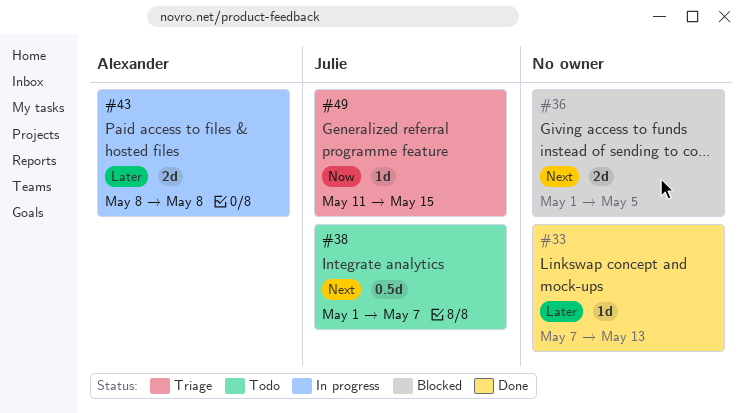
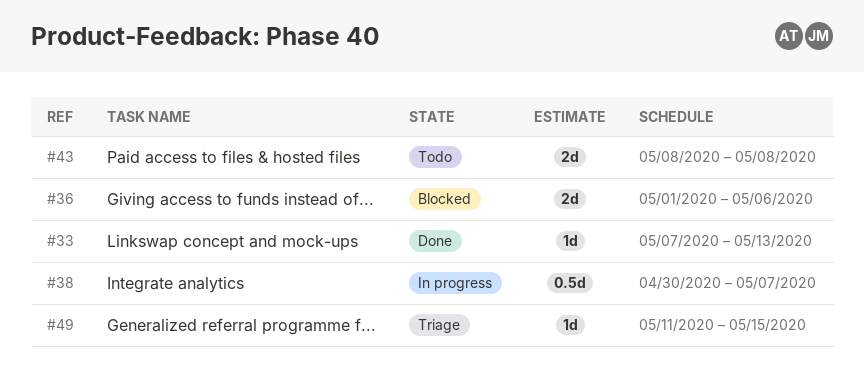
#36, due: May 5 -> May 6
#38, status: Todo -> In progress
#38, start: May 1 -> Apr 30
#43, status: In progress -> Todo

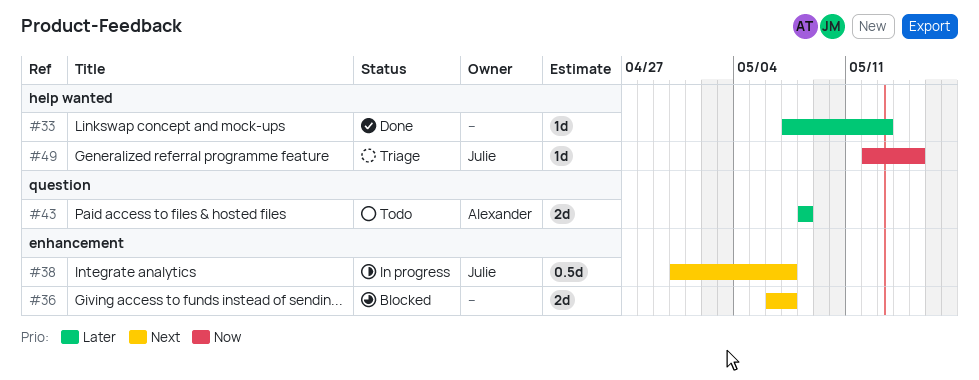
#36, start: May 1 -> May 6
#36, due: May 6 -> May 7
#49, start: May 11 -> May 12

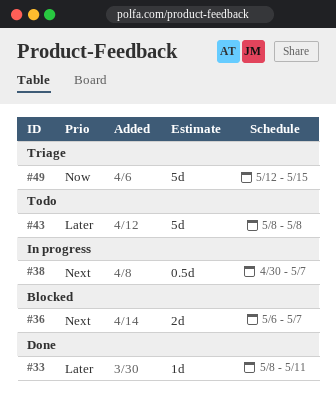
#33, start: May 7 -> May 8
#33, due: May 13 -> May 11
#43, estimate: 2d -> 5d
#49, estimate: 1d -> 5d

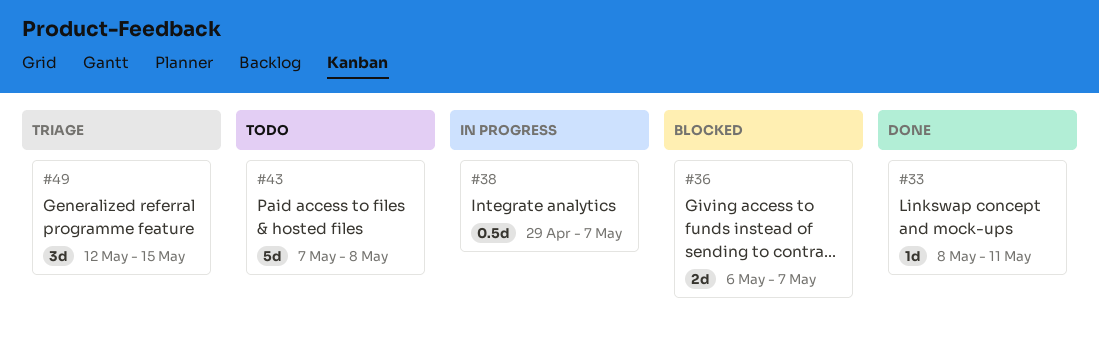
#38, start: Apr 30 -> Apr 29
#43, start: May 8 -> May 7
#49, estimate: 5d -> 3d

